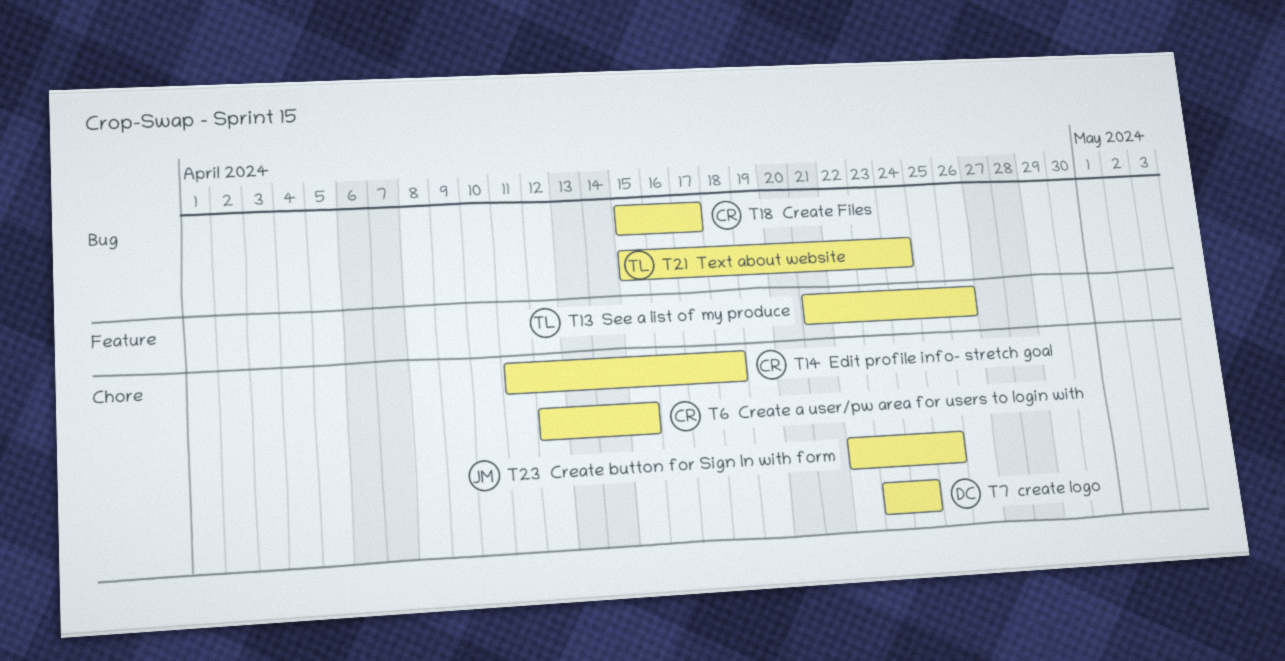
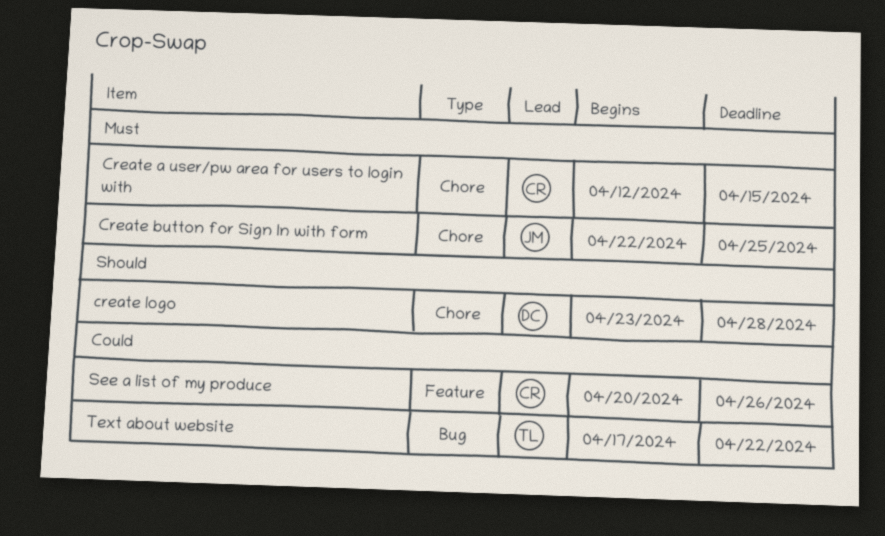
Create Files: present -> none
create logo, due: Apr 24 -> Apr 28
Edit profile info- stretch goal: present -> none
See a list of my produce, owner: TL -> CR
See a list of my produce, start: Apr 21 -> Apr 20
Text about website, start: Apr 15 -> Apr 17
Text about website, due: Apr 24 -> Apr 22

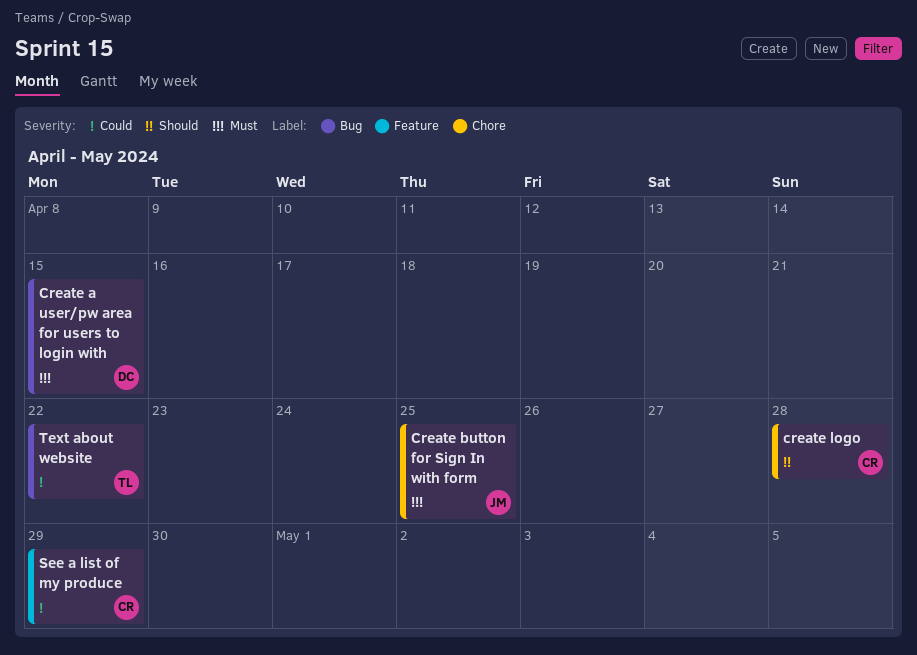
Create a user/pw area for users to login with, owner: CR -> DC
Create a user/pw area for users to login with, label: Chore -> Bug
create logo, owner: DC -> CR
See a list of my produce, due: Apr 26 -> Apr 29

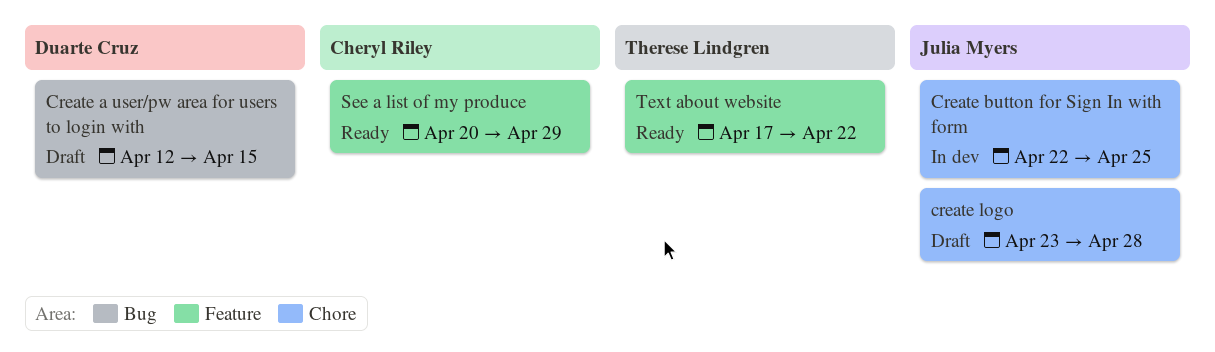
create logo, owner: Cheryl Riley -> Julia Myers
Text about website, label: Bug -> Feature

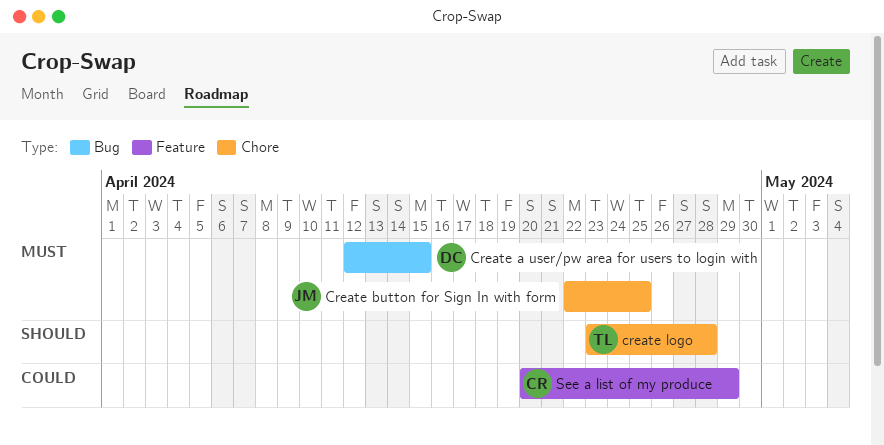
create logo, owner: Julia Myers -> Therese Lindgren
Text about website: present -> none

